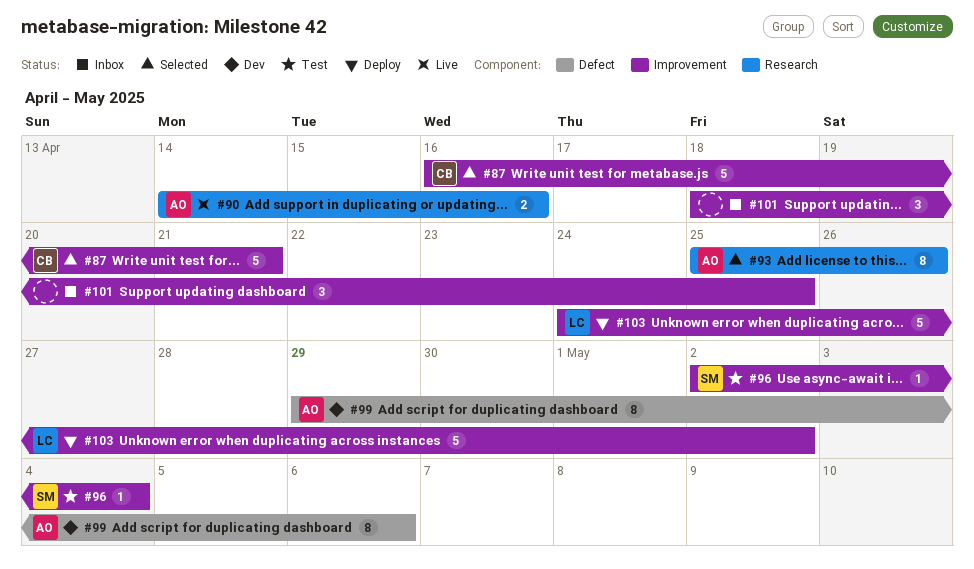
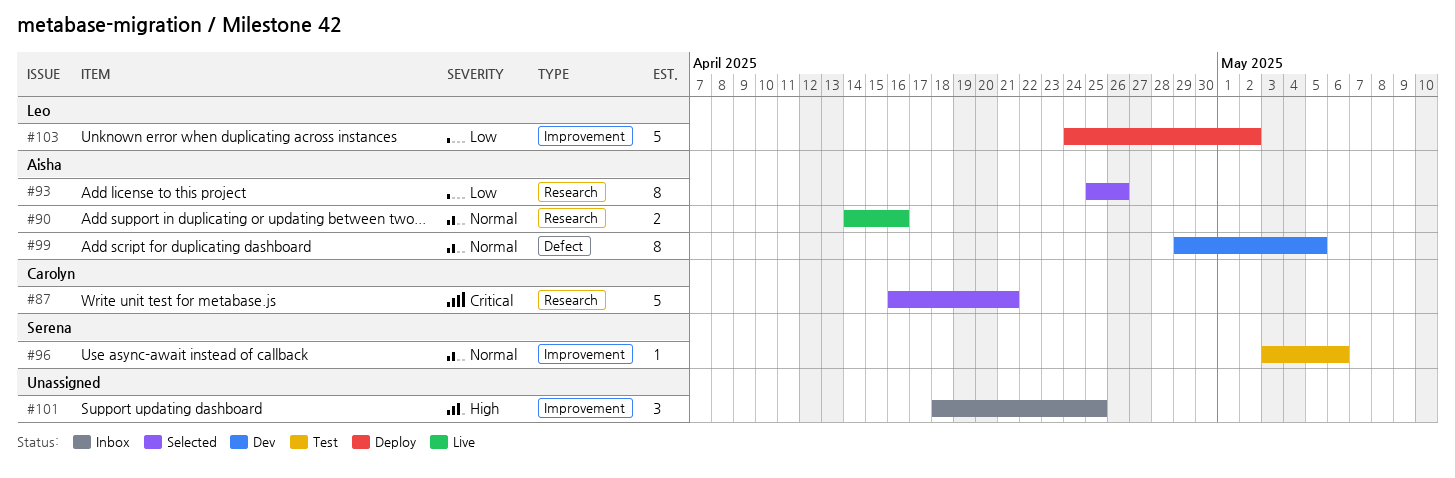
#87, label: Improvement -> Research
#96, start: May 2 -> May 3
#96, due: May 4 -> May 6
#99, due: May 6 -> May 5

